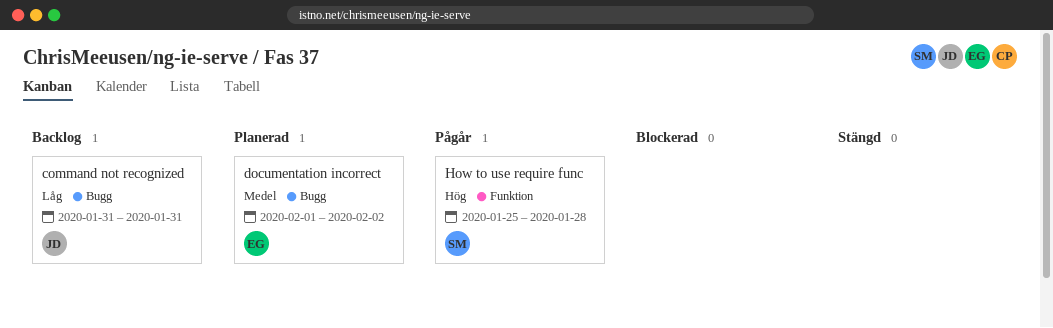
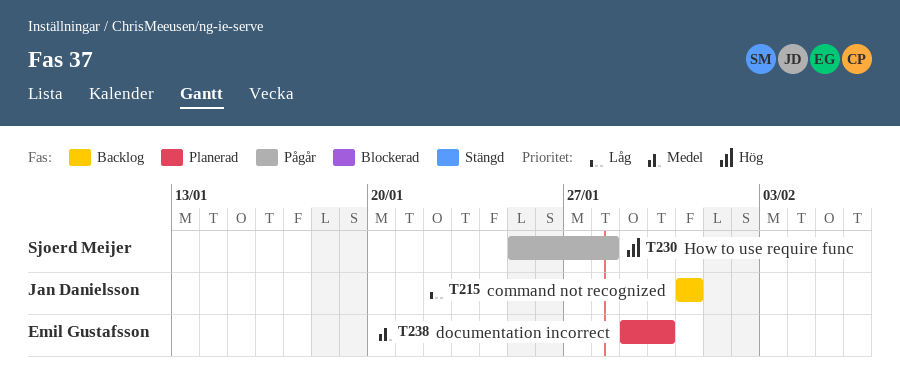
documentation incorrect, start: Feb 1 -> Jan 29
documentation incorrect, due: Feb 2 -> Jan 30

